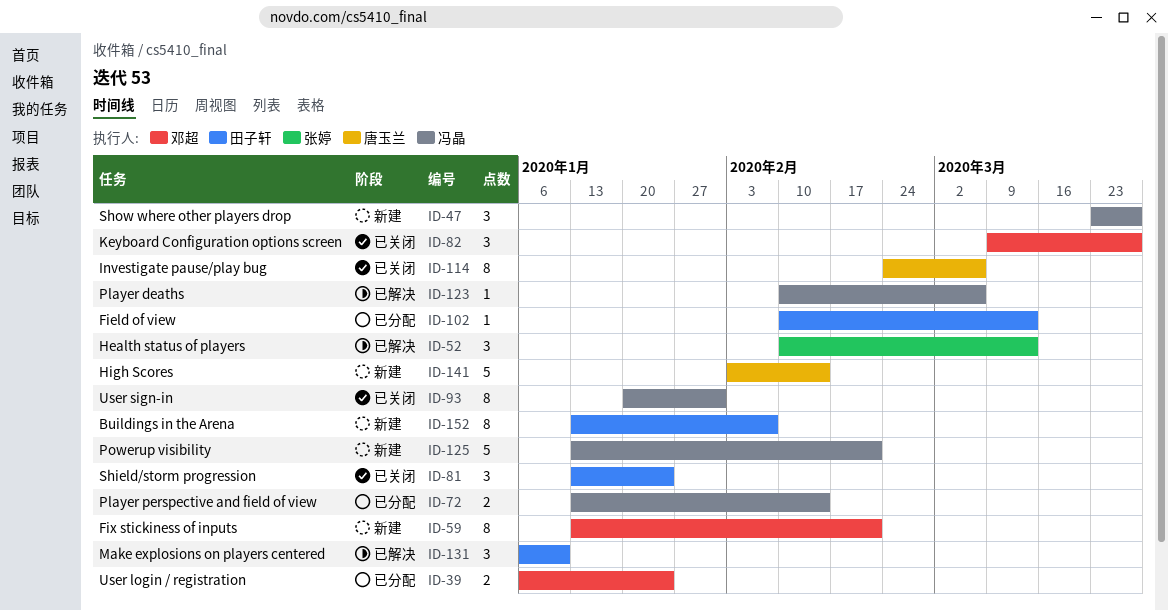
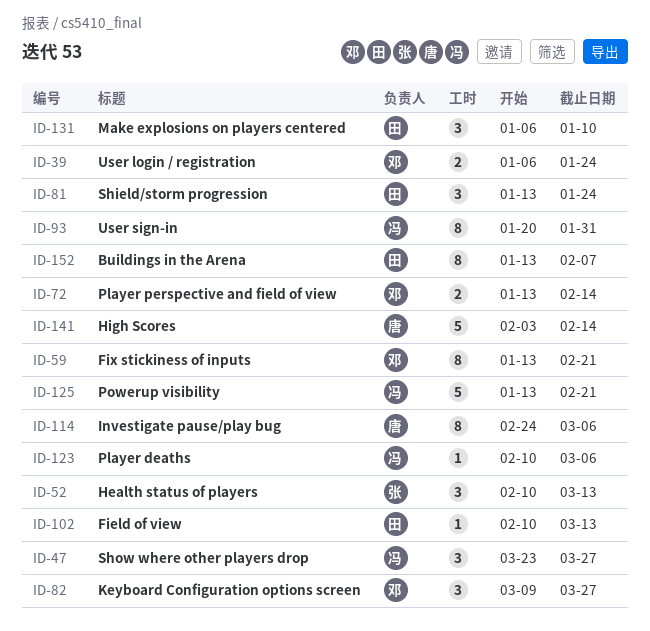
ID-72, owner: 冯晶 -> 邓超

